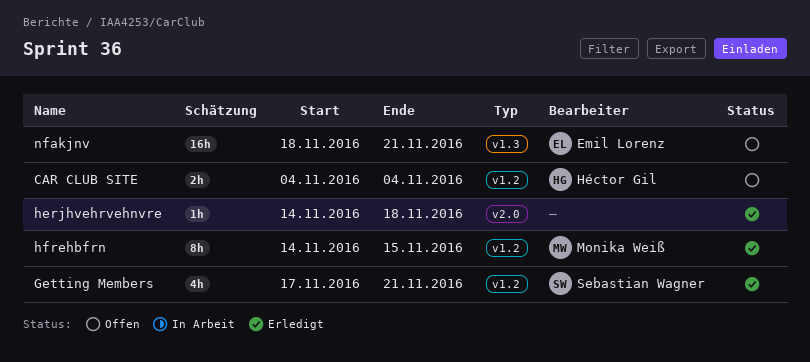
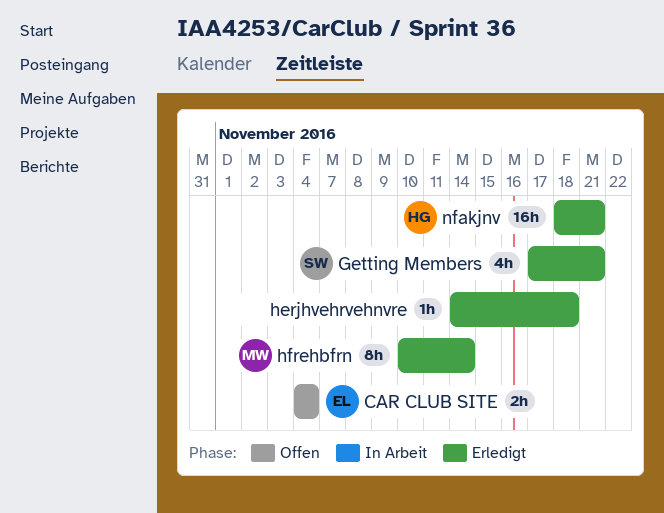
CAR CLUB SITE, owner: Héctor Gil -> Emil Lorenz
hfrehbfrn, start: Nov 14 -> Nov 10
hfrehbfrn, due: Nov 15 -> Nov 14
nfakjnv, status: Offen -> Erledigt
nfakjnv, owner: Emil Lorenz -> Héctor Gil

